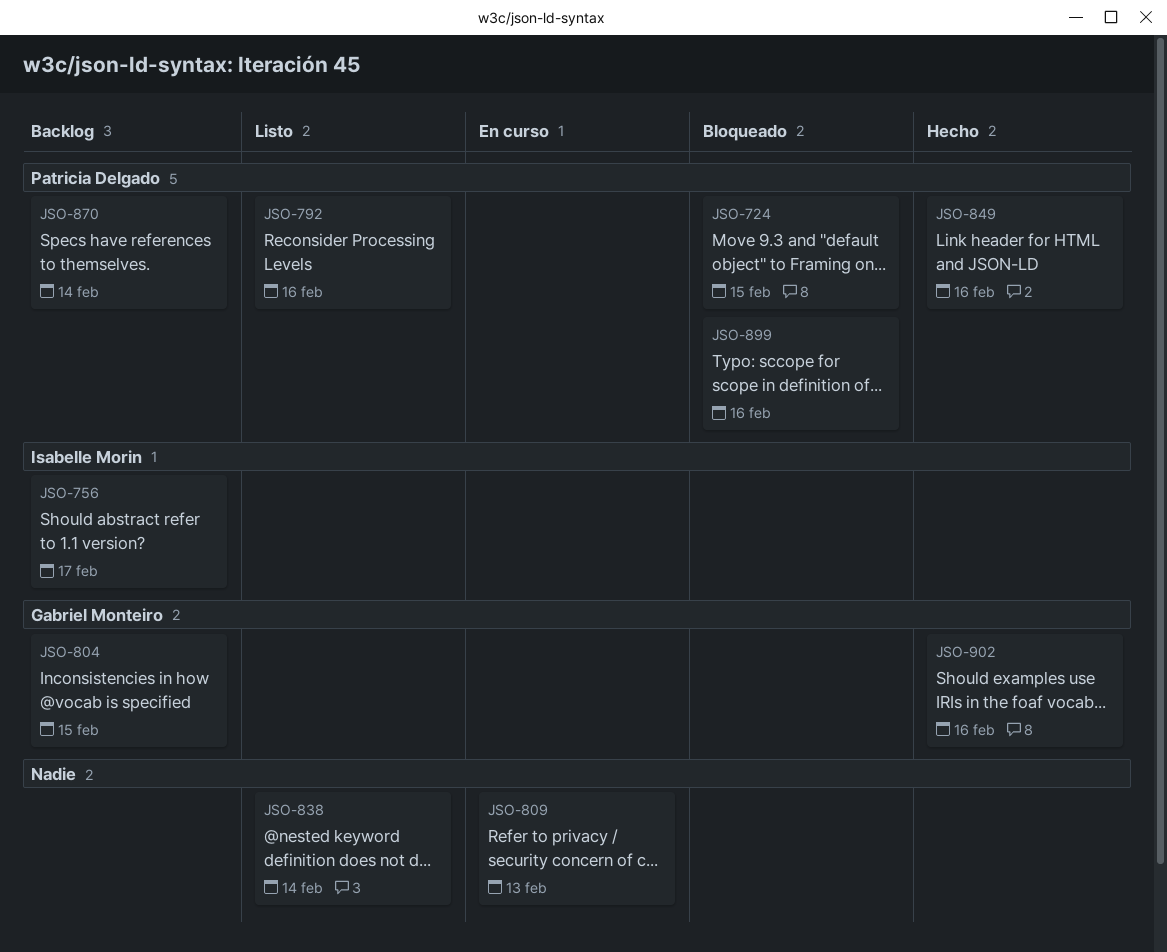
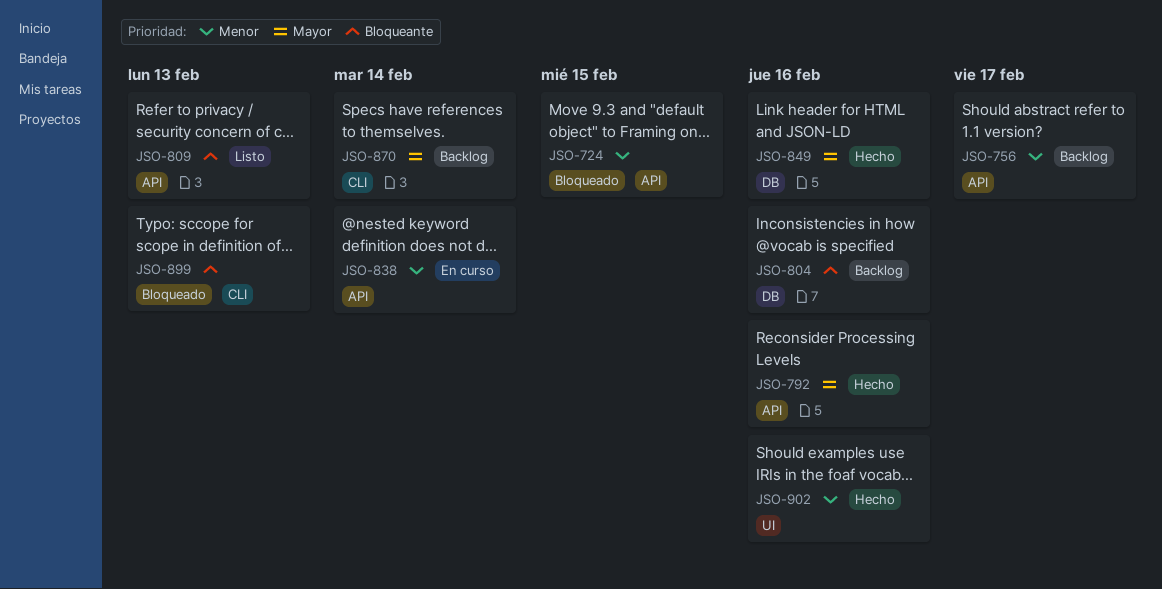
JSO-792, status: Listo -> Hecho
JSO-804, due: Feb 15 -> Feb 16
JSO-809, status: En curso -> Listo
JSO-838, status: Listo -> En curso
JSO-899, due: Feb 16 -> Feb 13

